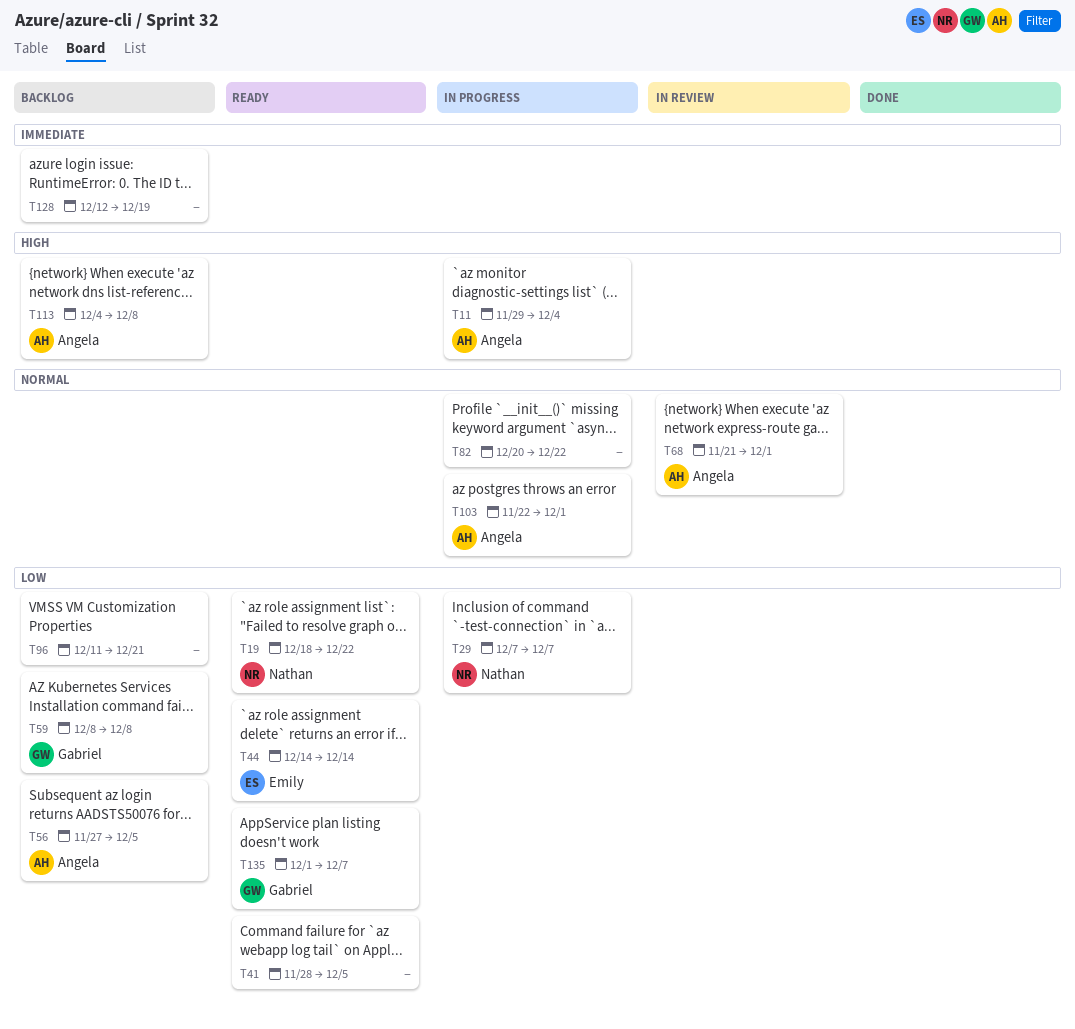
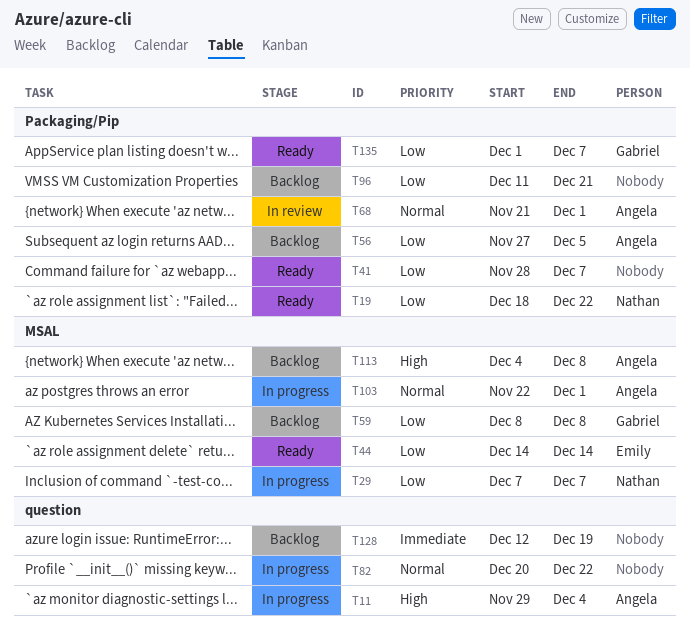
T41, due: Dec 5 -> Dec 7

